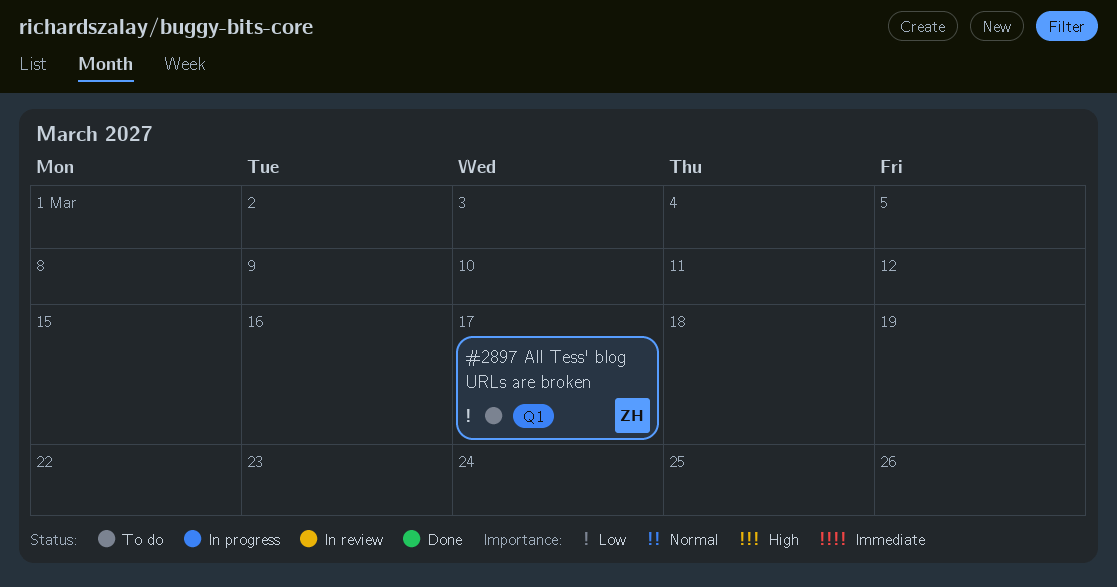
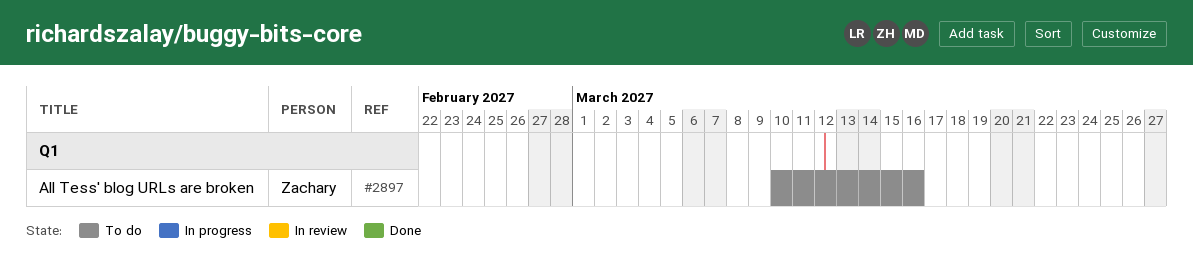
#2897, due: Mar 17 -> Mar 16

